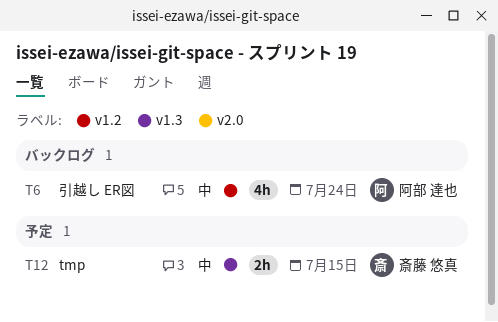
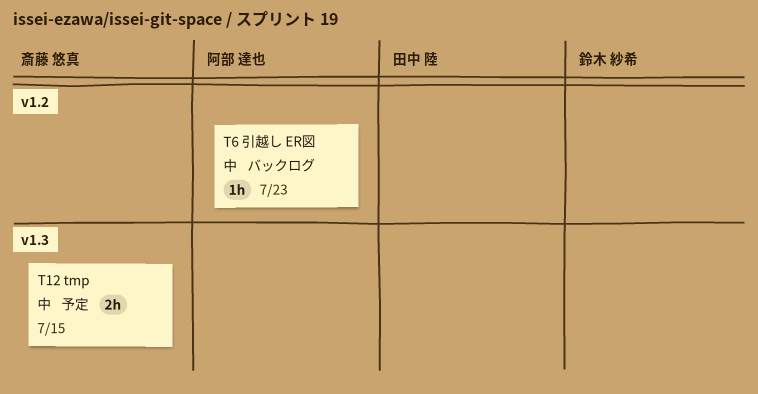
T6, estimate: 4h -> 1h
T6, due: Jul 24 -> Jul 23

